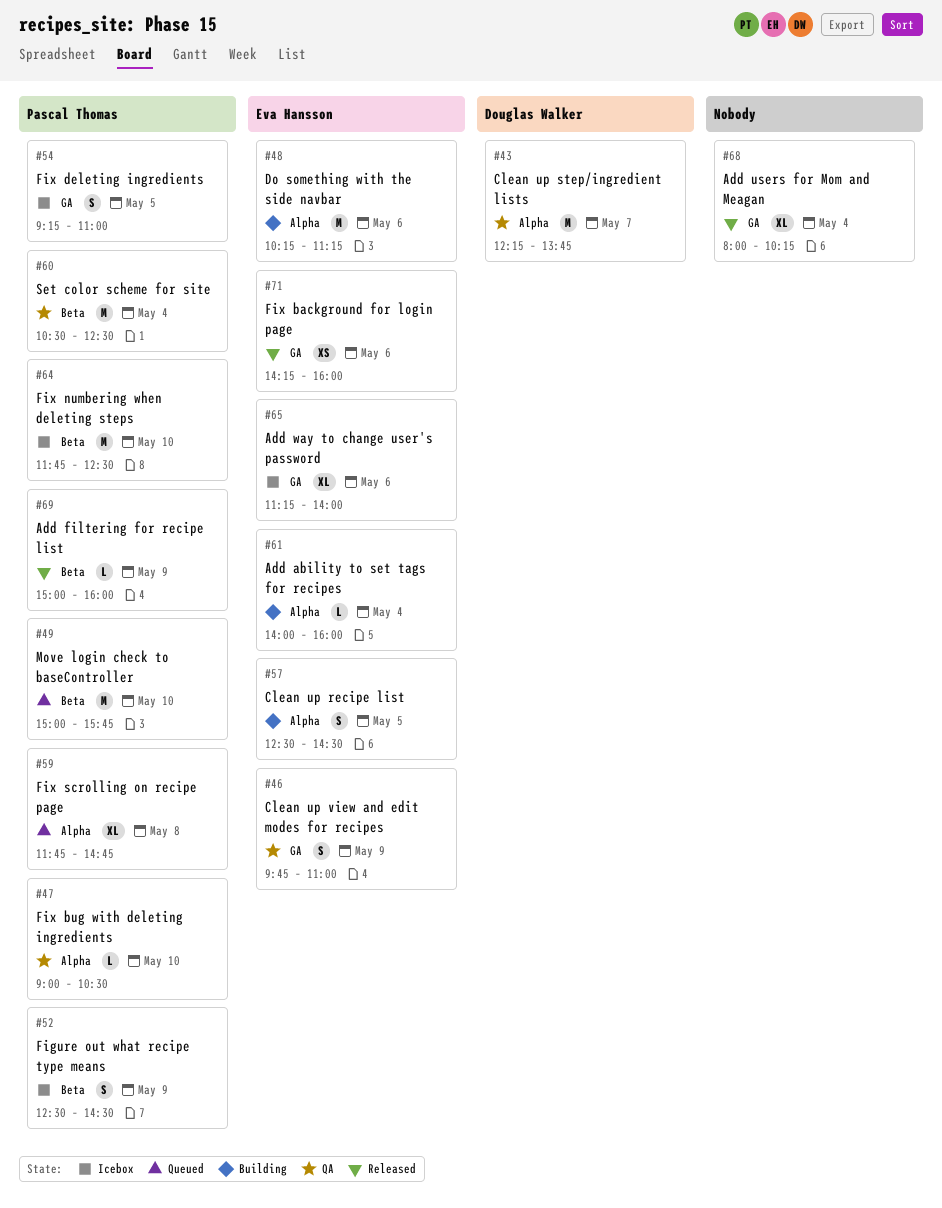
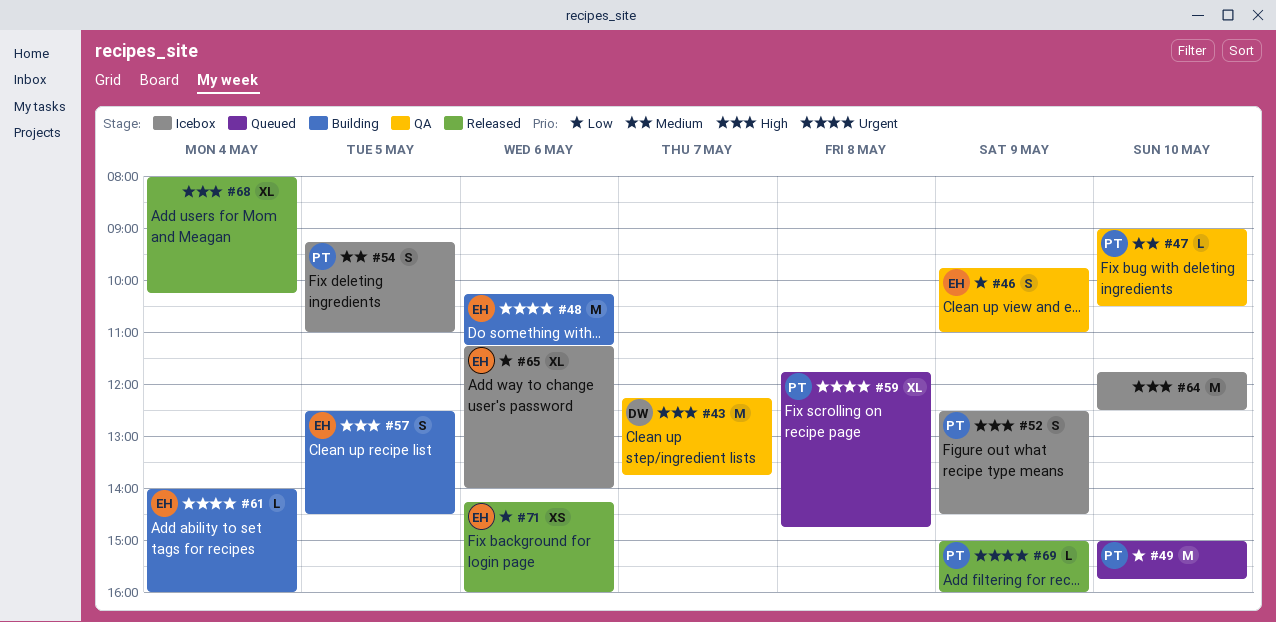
#60: present -> none
#64, owner: Pascal Thomas -> none

